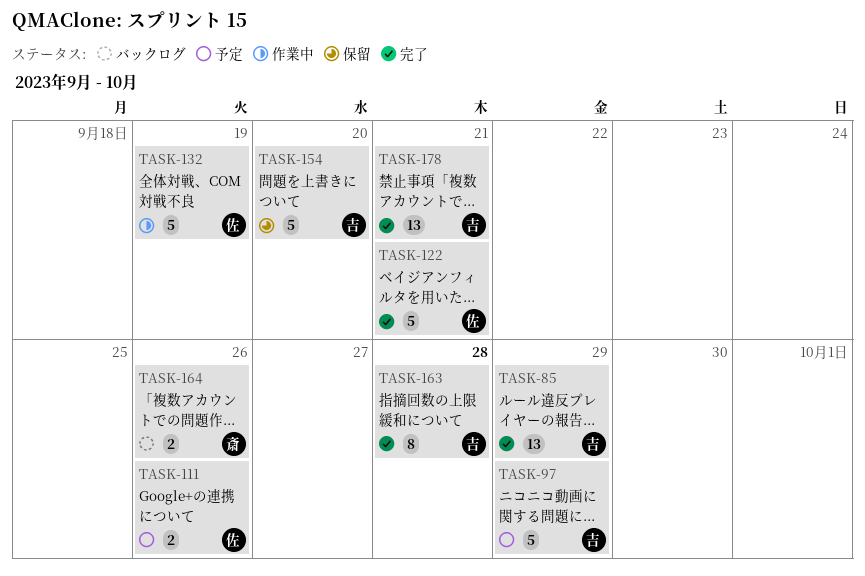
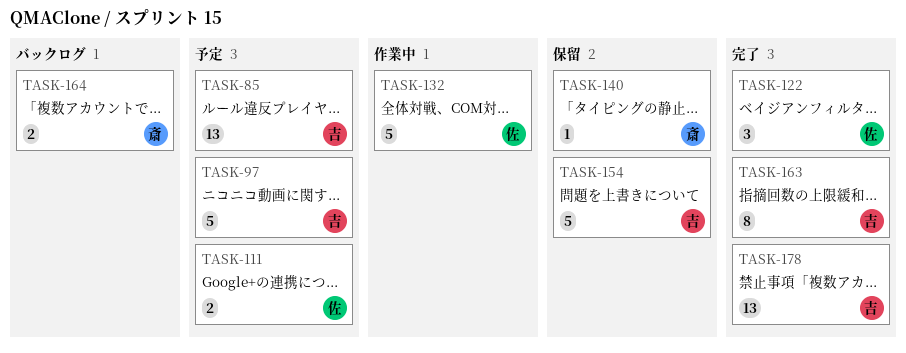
TASK-85, status: 完了 -> 予定
TASK-122, estimate: 5 -> 3
TASK-140: none -> present

